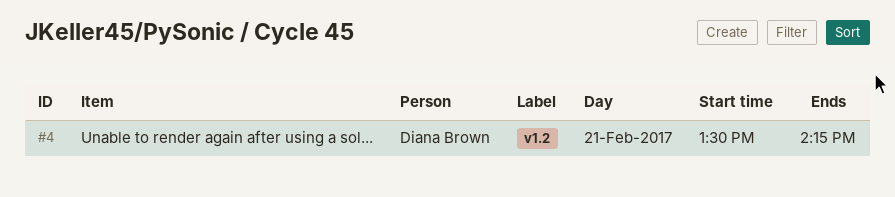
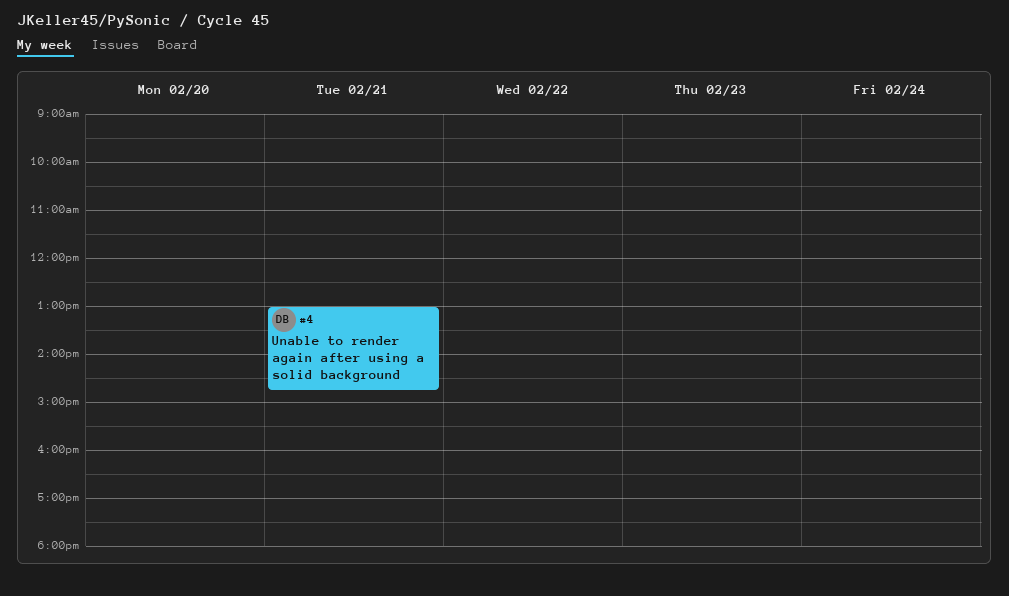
#4, begins: 13:30 -> 13:00
#4, ends: 14:15 -> 14:45

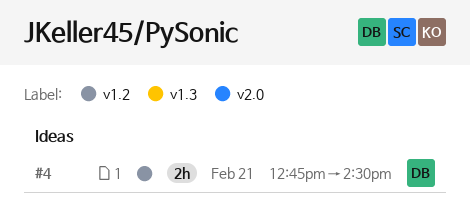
#4, begins: 13:00 -> 12:45
#4, ends: 14:45 -> 14:30

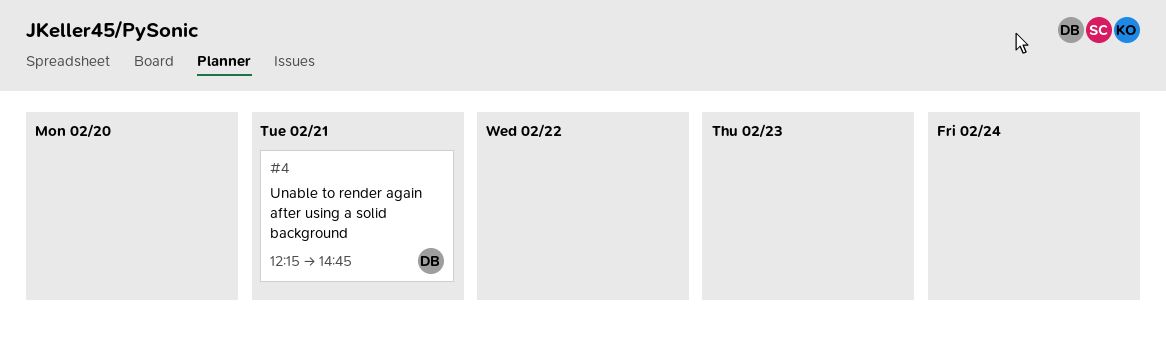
#4, begins: 12:45 -> 12:15
#4, ends: 14:30 -> 14:45

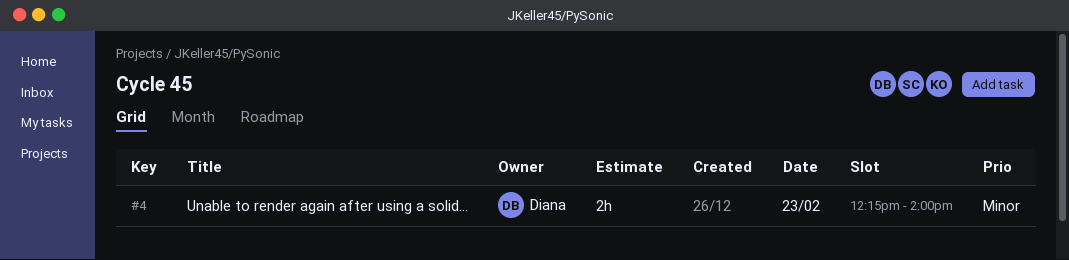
#4, day: Feb 21 -> Feb 23
#4, ends: 14:45 -> 14:00

